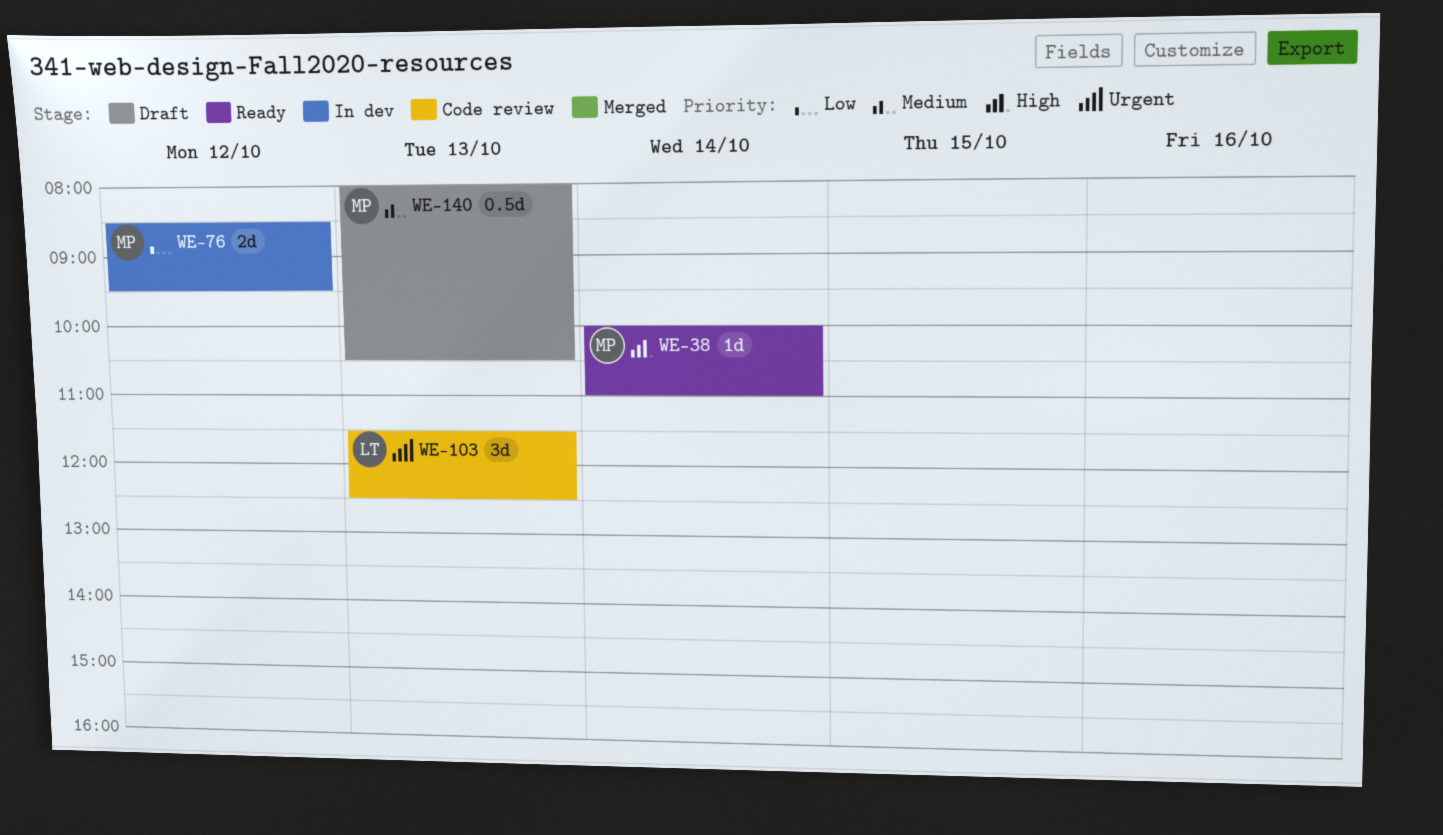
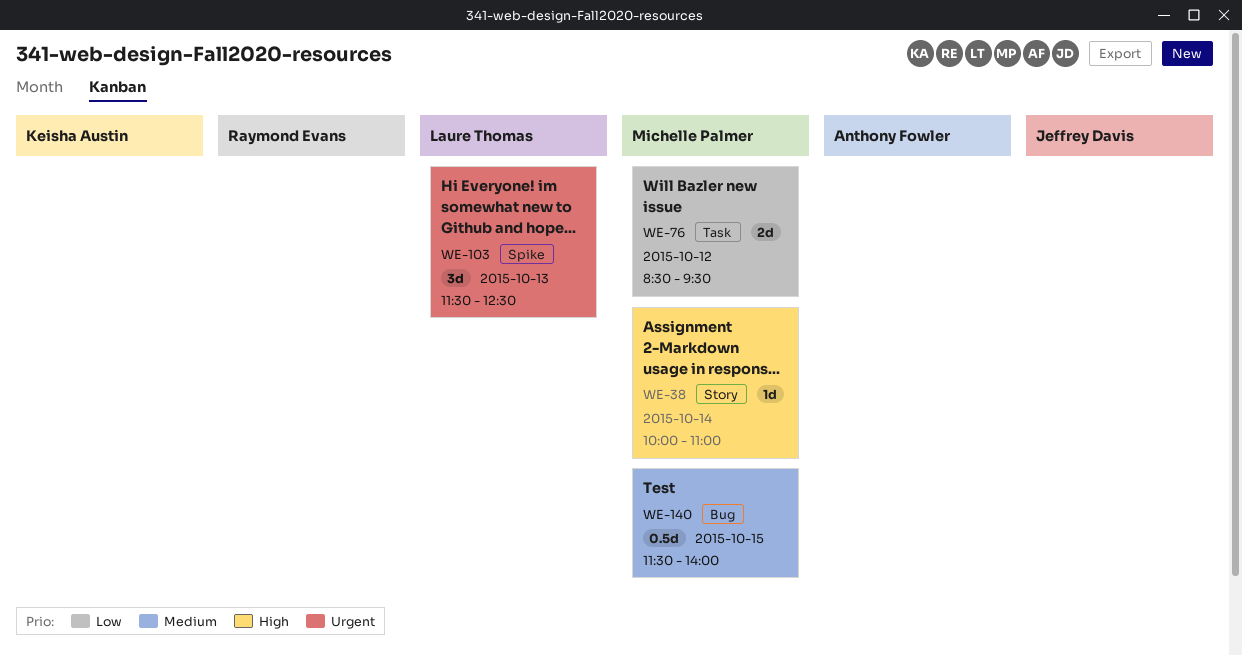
WE-140, day: Oct 13 -> Oct 15
WE-140, begins: 08:00 -> 11:30
WE-140, ends: 10:30 -> 14:00

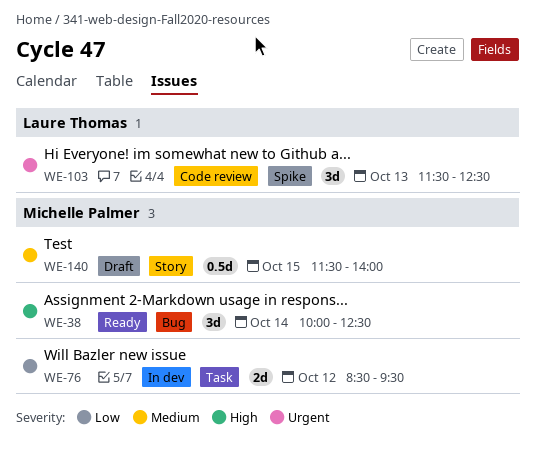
WE-38, label: Story -> Bug
WE-38, estimate: 1d -> 3d
WE-38, ends: 11:00 -> 12:30
WE-140, label: Bug -> Story

